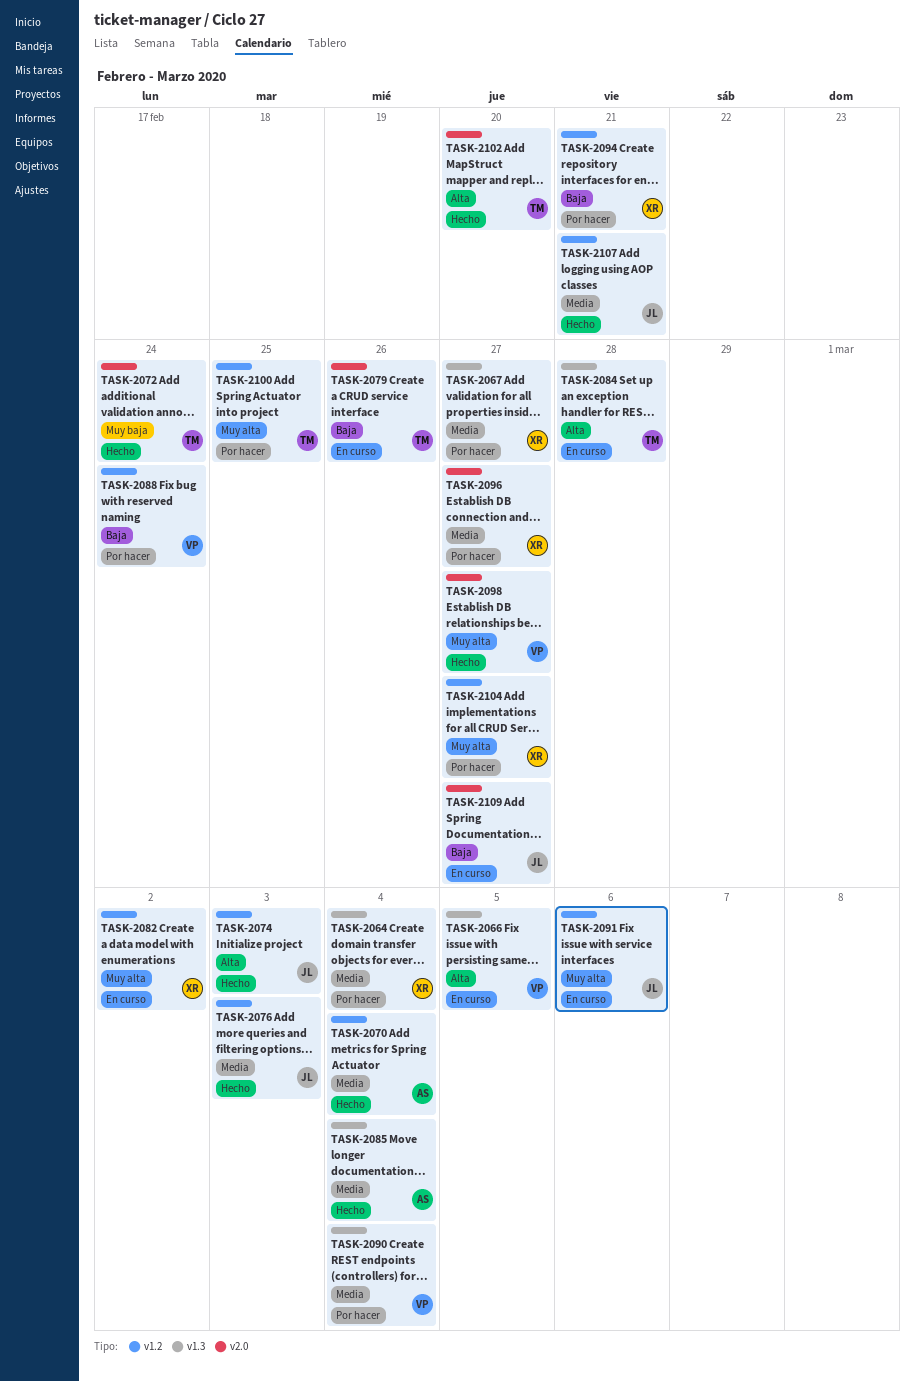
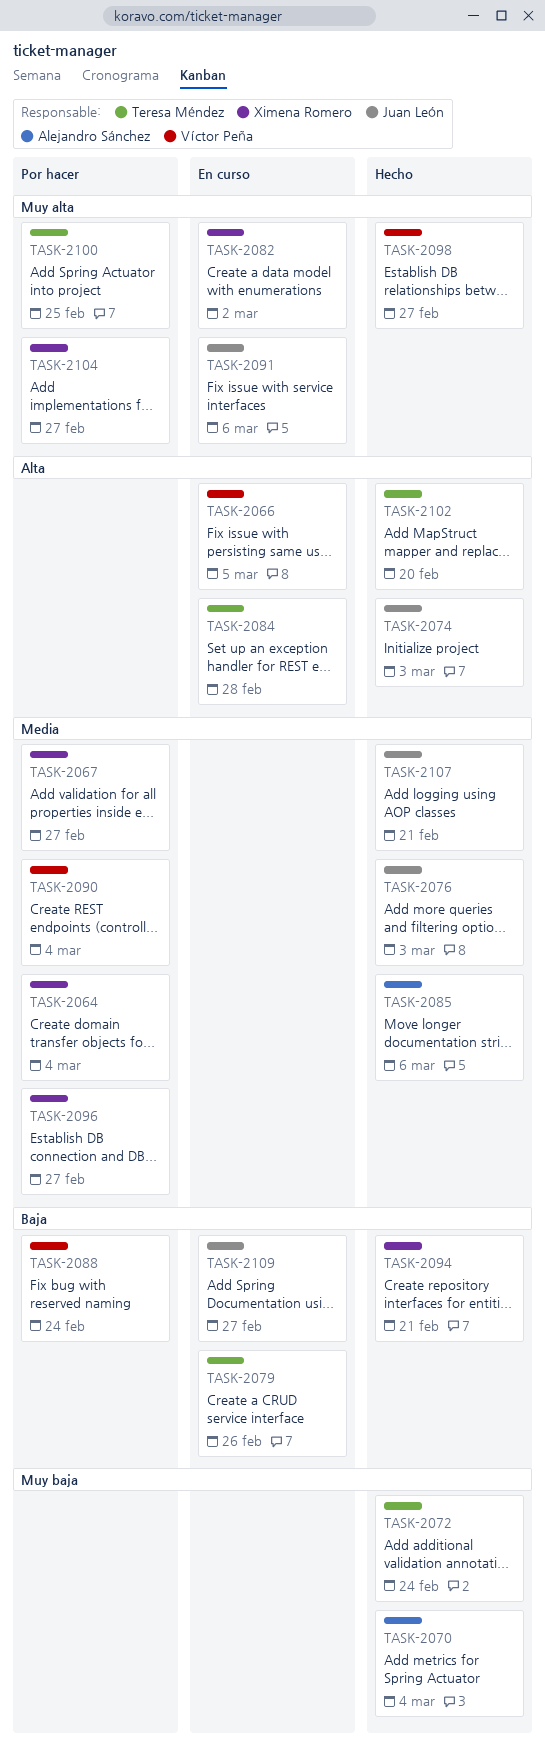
TASK-2070, priority: Media -> Muy baja
TASK-2085, due: Mar 4 -> Mar 6
TASK-2094, status: Por hacer -> Hecho

